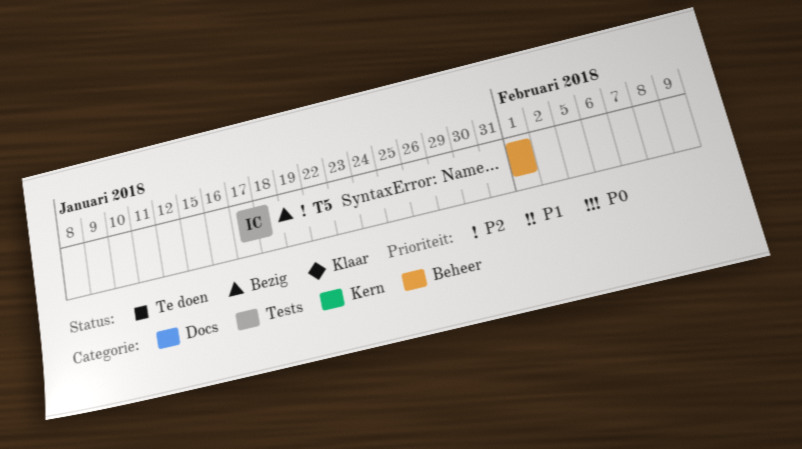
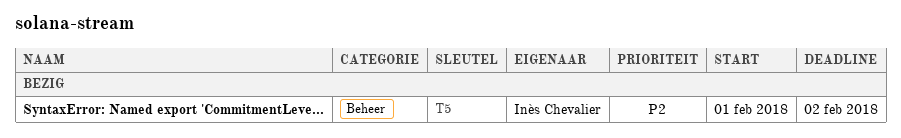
T5, due: Feb 1 -> Feb 2

